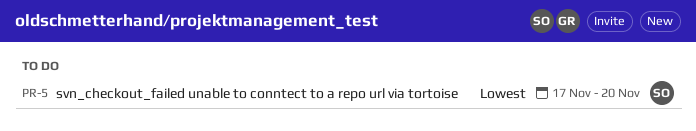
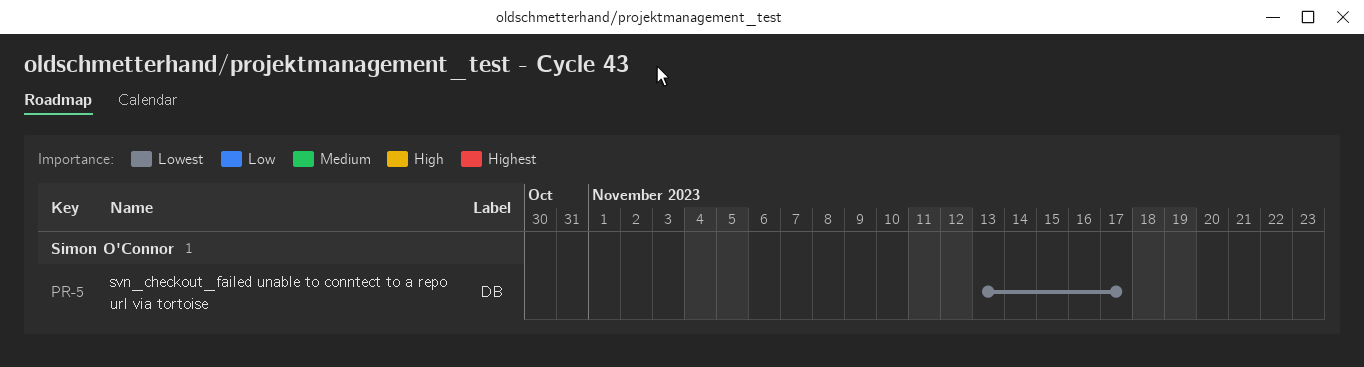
PR-5, start: Nov 17 -> Nov 13
PR-5, due: Nov 20 -> Nov 17

